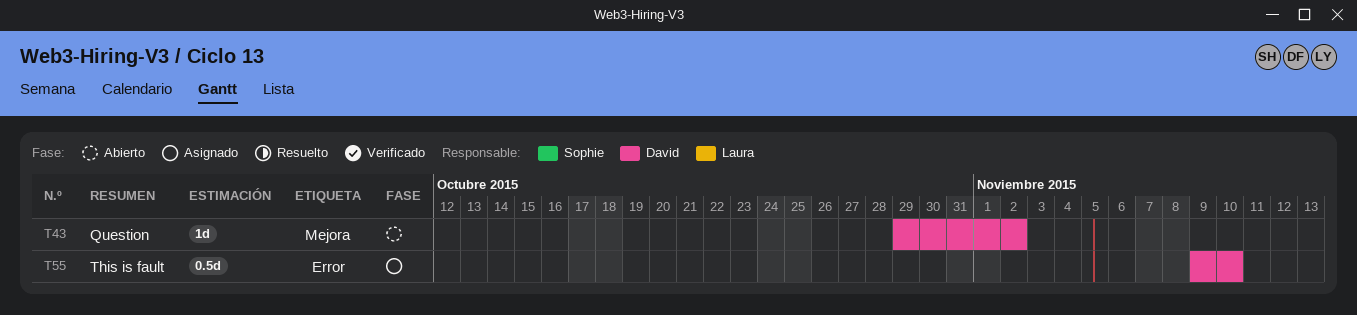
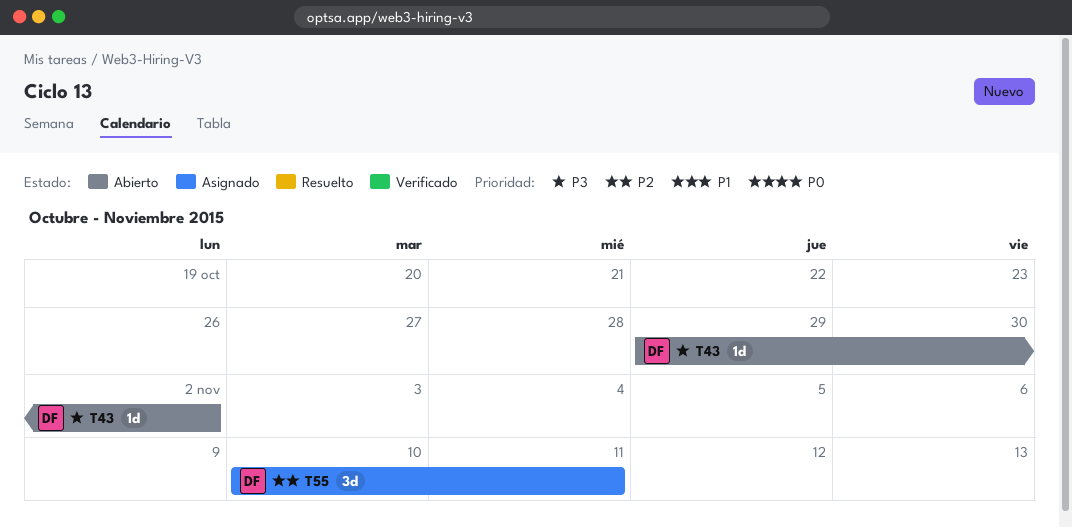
T55, estimate: 0.5d -> 3d
T55, start: Nov 9 -> Nov 10
T55, due: Nov 10 -> Nov 11

